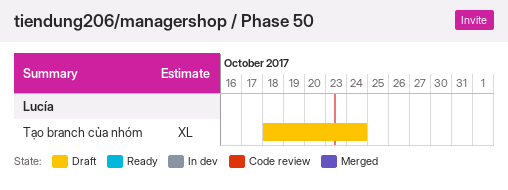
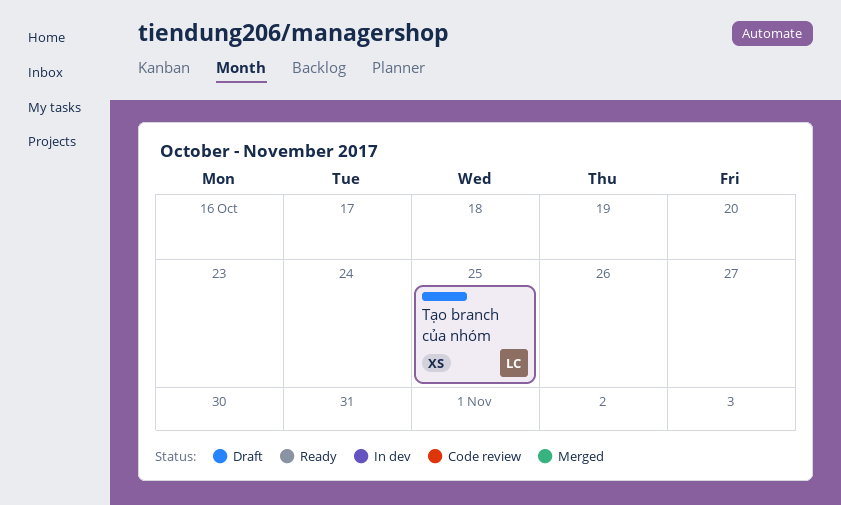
Tạo branch của nhóm, estimate: XL -> XS
Tạo branch của nhóm, due: Oct 24 -> Oct 25

